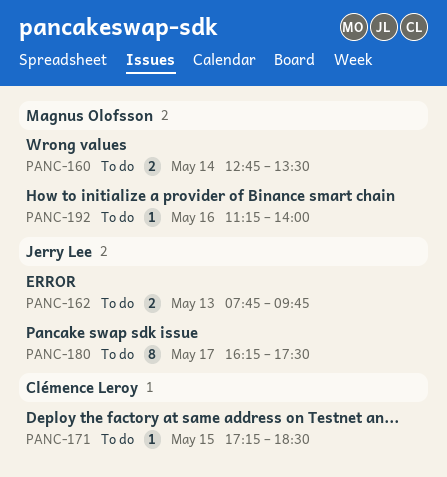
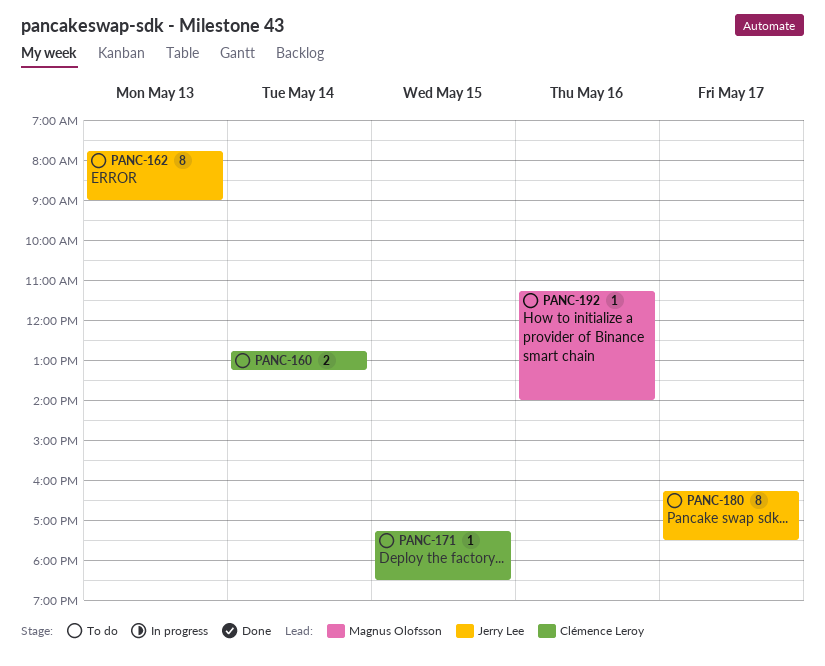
PANC-160, owner: Magnus Olofsson -> Clémence Leroy
PANC-160, ends: 13:30 -> 13:15
PANC-162, estimate: 2 -> 8
PANC-162, ends: 09:45 -> 09:00

